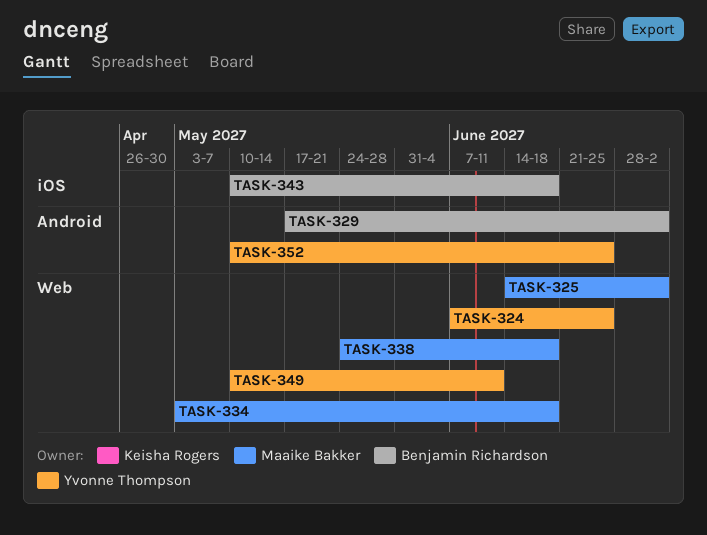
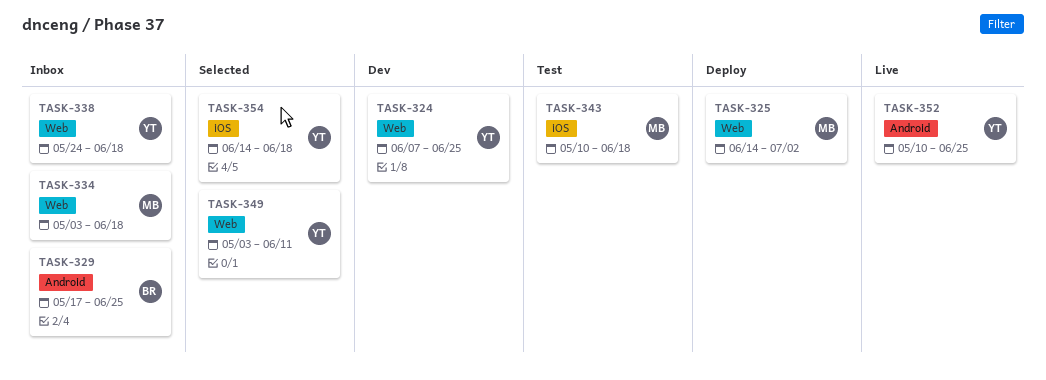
TASK-329, due: Jul 2 -> Jun 25
TASK-338, owner: Maaike Bakker -> Yvonne Thompson
TASK-343, owner: Benjamin Richardson -> Maaike Bakker
TASK-349, start: May 10 -> May 3
TASK-354: none -> present

